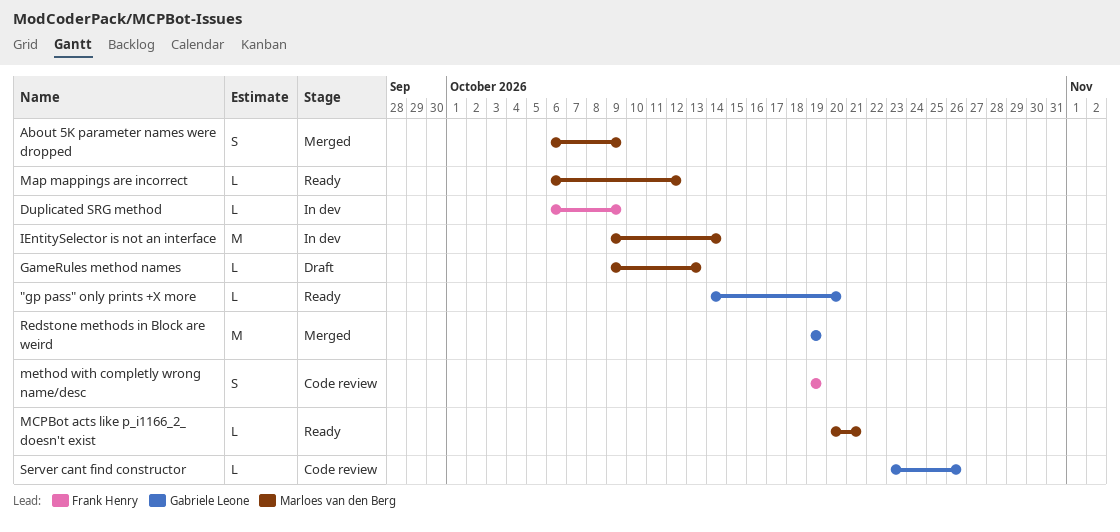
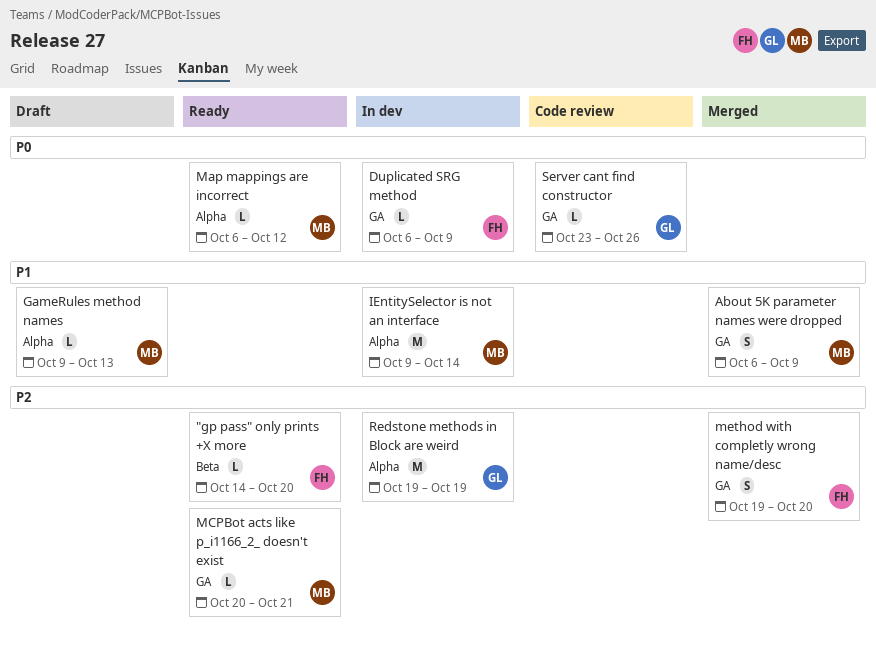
"gp pass" only prints +X more, owner: Gabriele Leone -> Frank Henry
method with completly wrong name/desc, status: Code review -> Merged
method with completly wrong name/desc, due: Oct 19 -> Oct 20
Redstone methods in Block are weird, status: Merged -> In dev

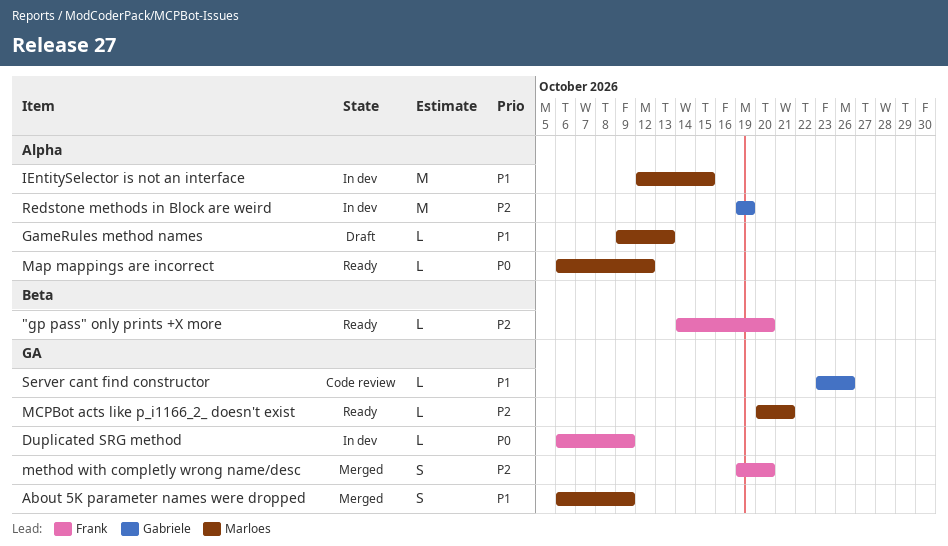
IEntitySelector is not an interface, start: Oct 9 -> Oct 12
IEntitySelector is not an interface, due: Oct 14 -> Oct 15
Server cant find constructor, priority: P0 -> P1

